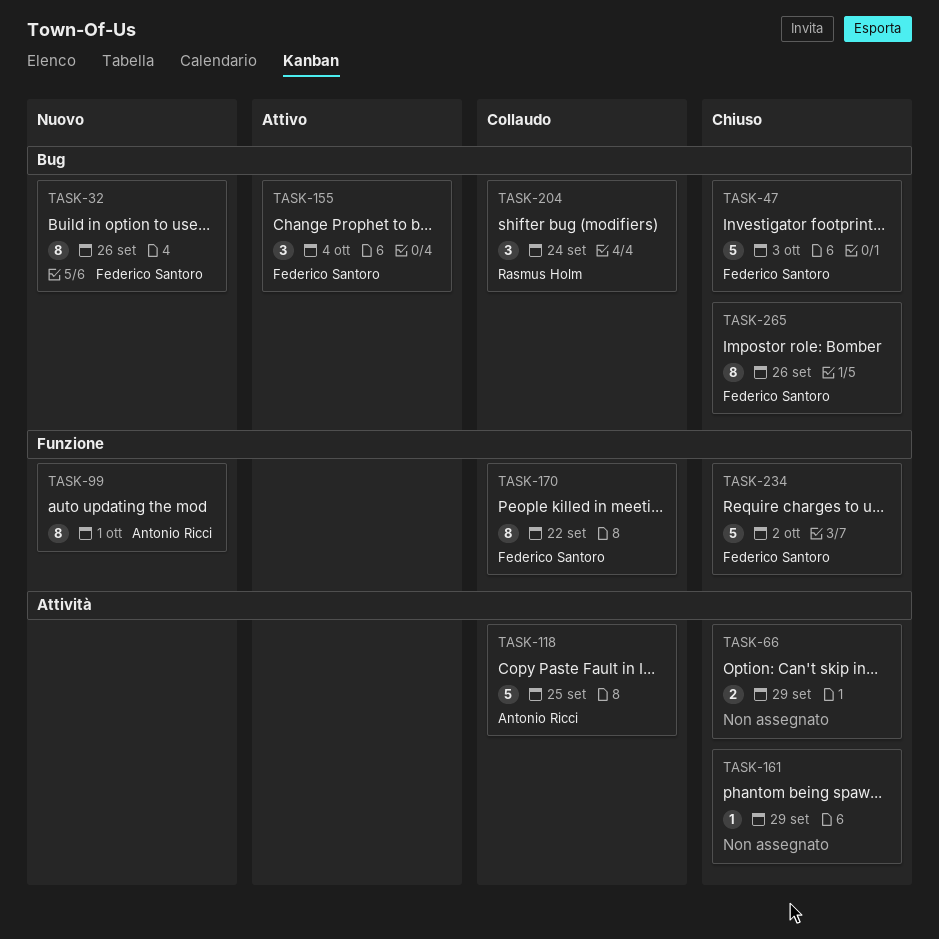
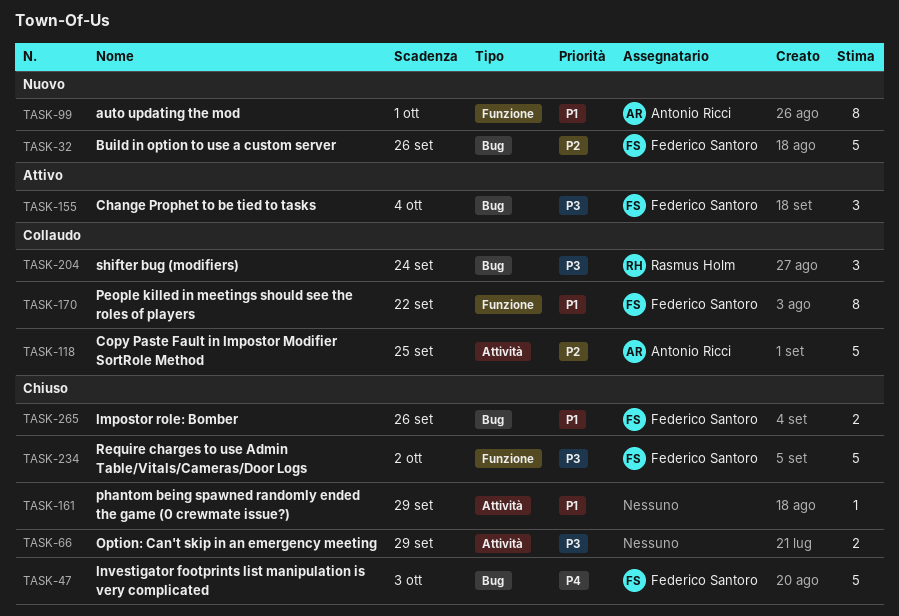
TASK-32, estimate: 8 -> 5
TASK-265, estimate: 8 -> 2

